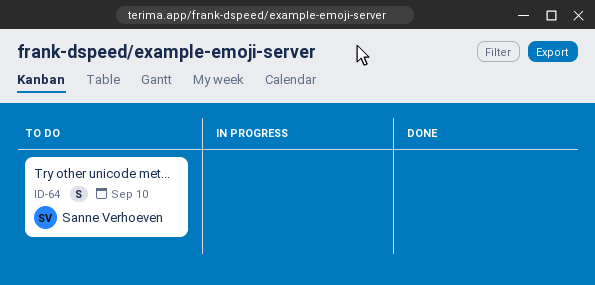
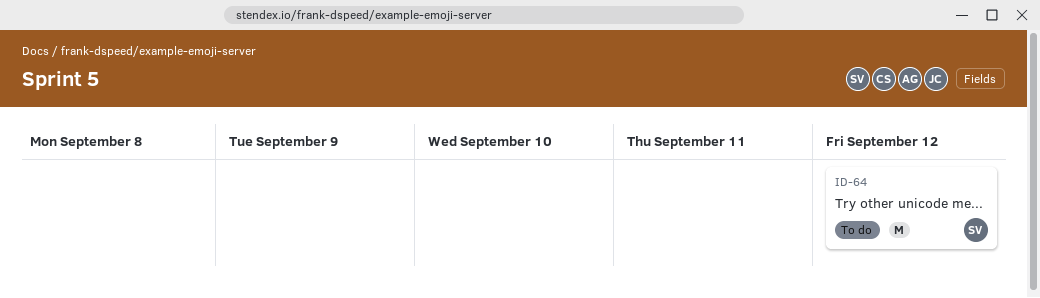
ID-64, estimate: S -> M
ID-64, due: Sep 10 -> Sep 12

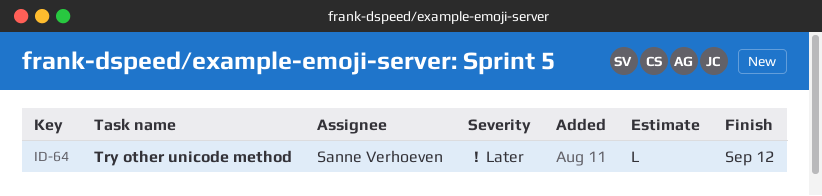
ID-64, estimate: M -> L

